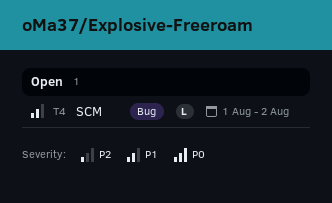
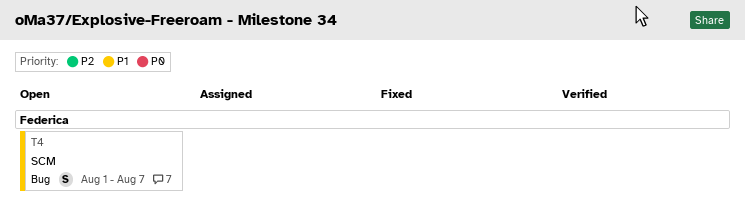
T4, estimate: L -> S
T4, due: Aug 2 -> Aug 7

